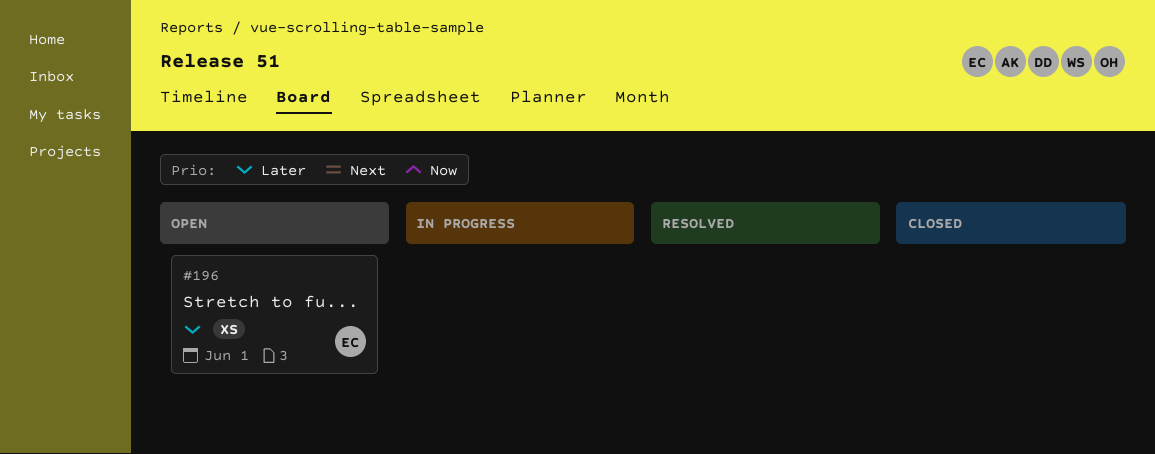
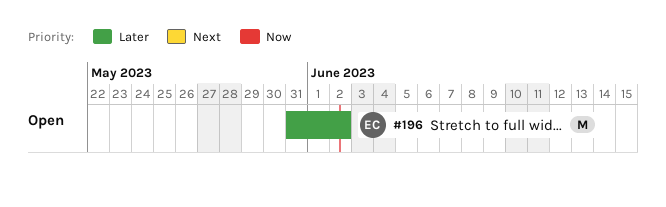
#196, estimate: XS -> M
#196, due: Jun 1 -> Jun 2

